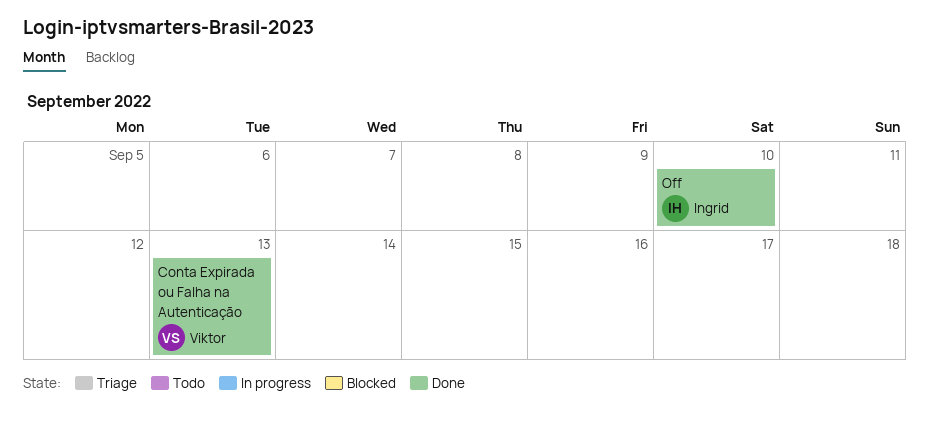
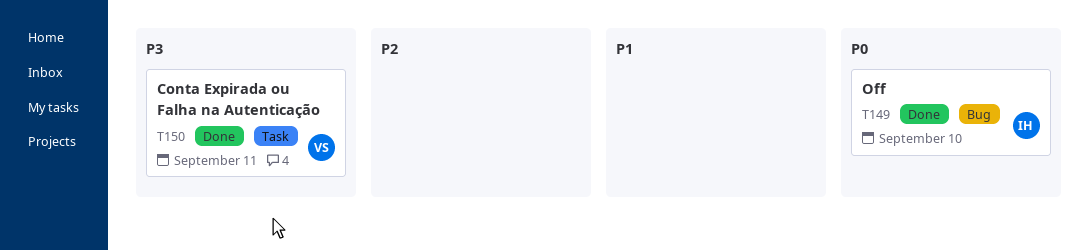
Conta Expirada ou Falha na Autenticação, due: Sep 13 -> Sep 11

